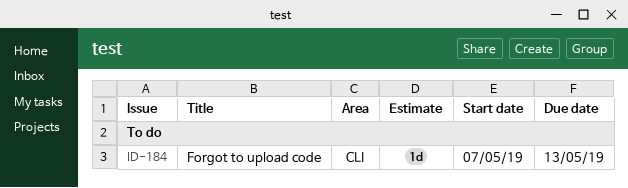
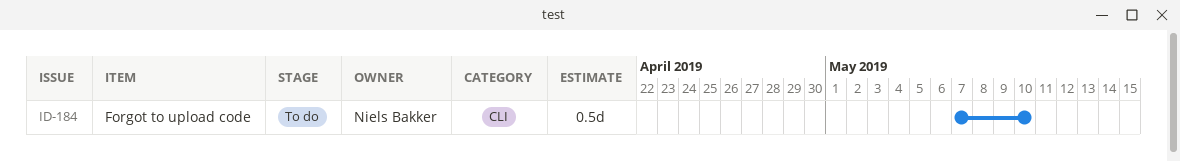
ID-184, estimate: 1d -> 0.5d
ID-184, due: May 13 -> May 10

